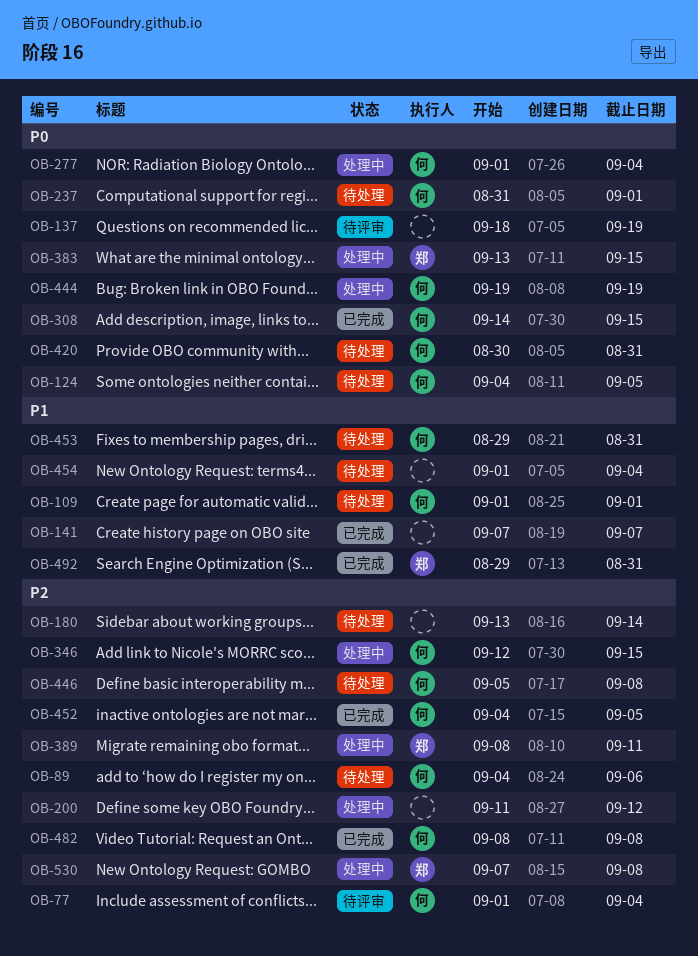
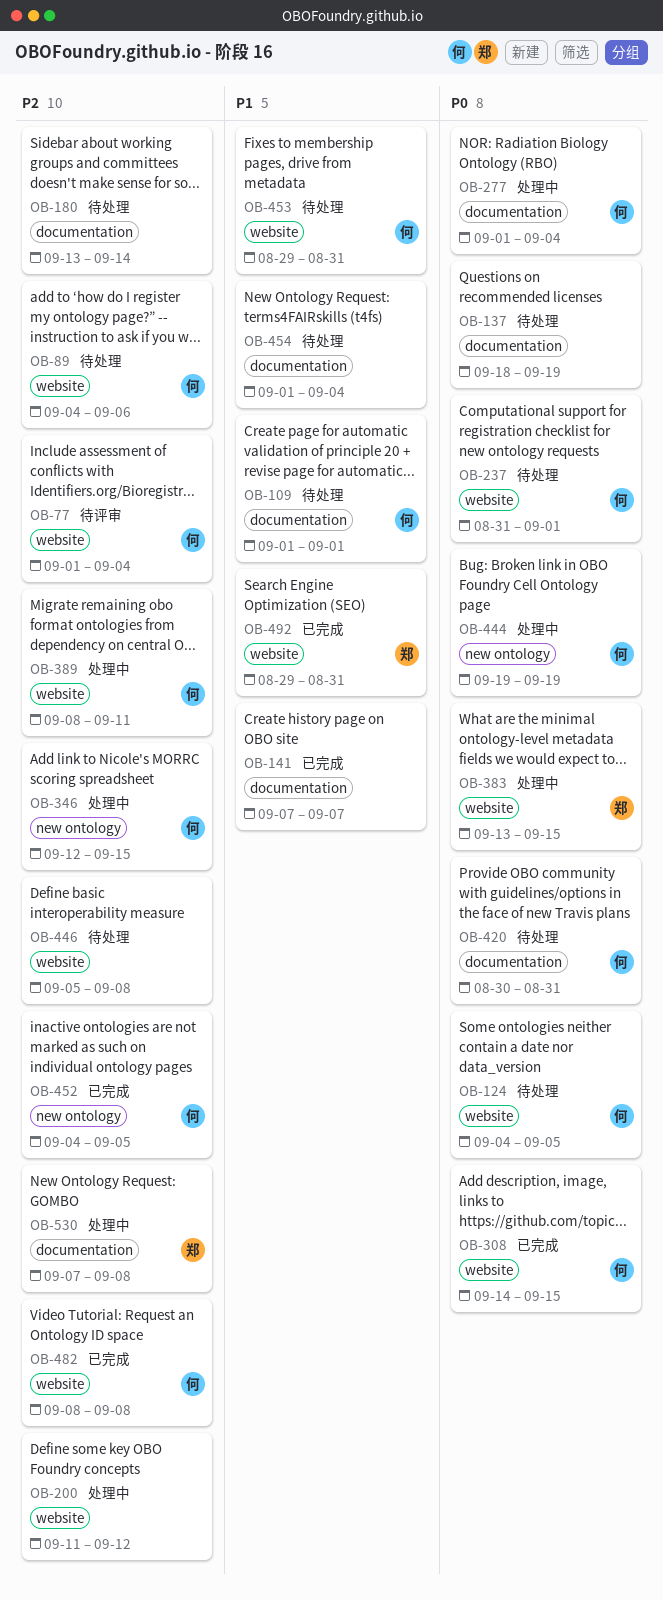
OB-137, status: 待评审 -> 待处理
OB-389, owner: 郑 -> 何
OB-446, owner: 何 -> none

